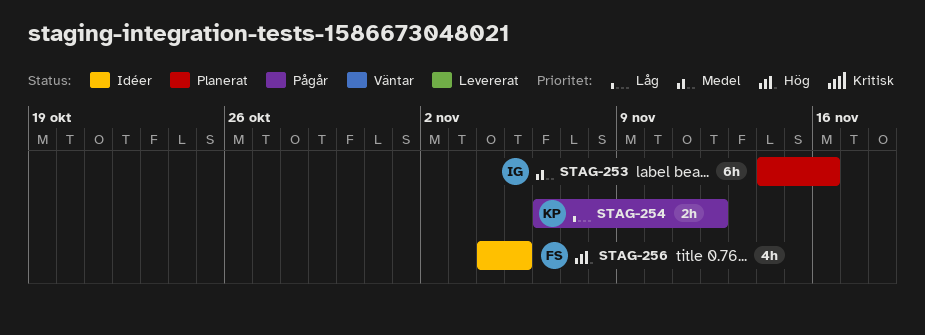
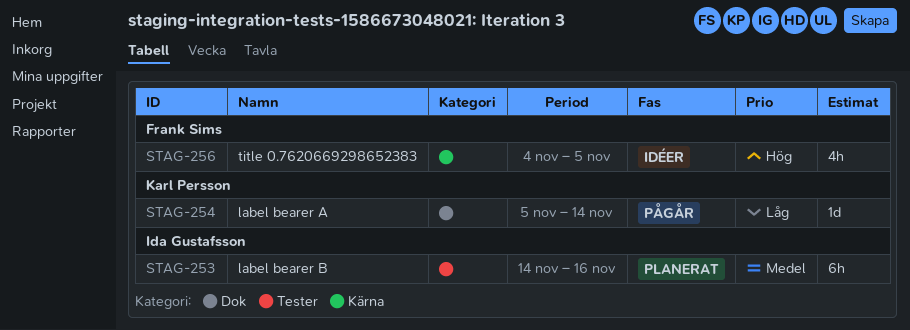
STAG-254, estimate: 2h -> 1d
STAG-254, start: Nov 6 -> Nov 5
STAG-254, due: Nov 12 -> Nov 14

